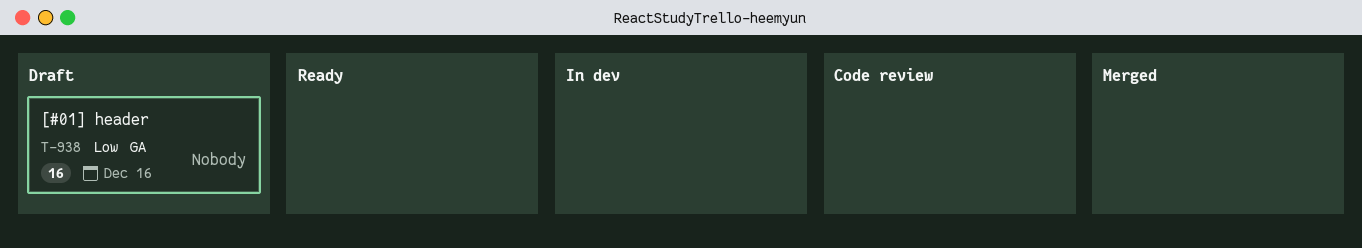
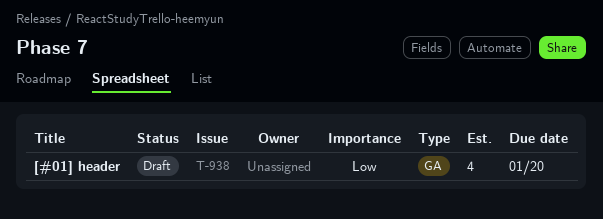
T-938, estimate: 16 -> 4
T-938, due: Dec 16 -> Jan 20

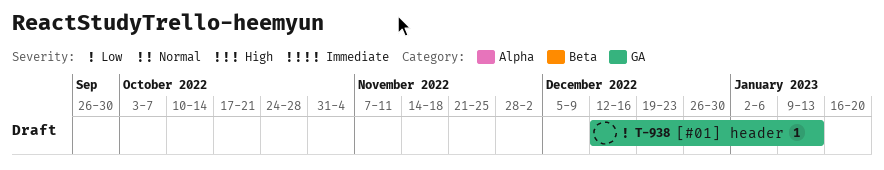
T-938, estimate: 4 -> 1
T-938, due: Jan 20 -> Jan 13

